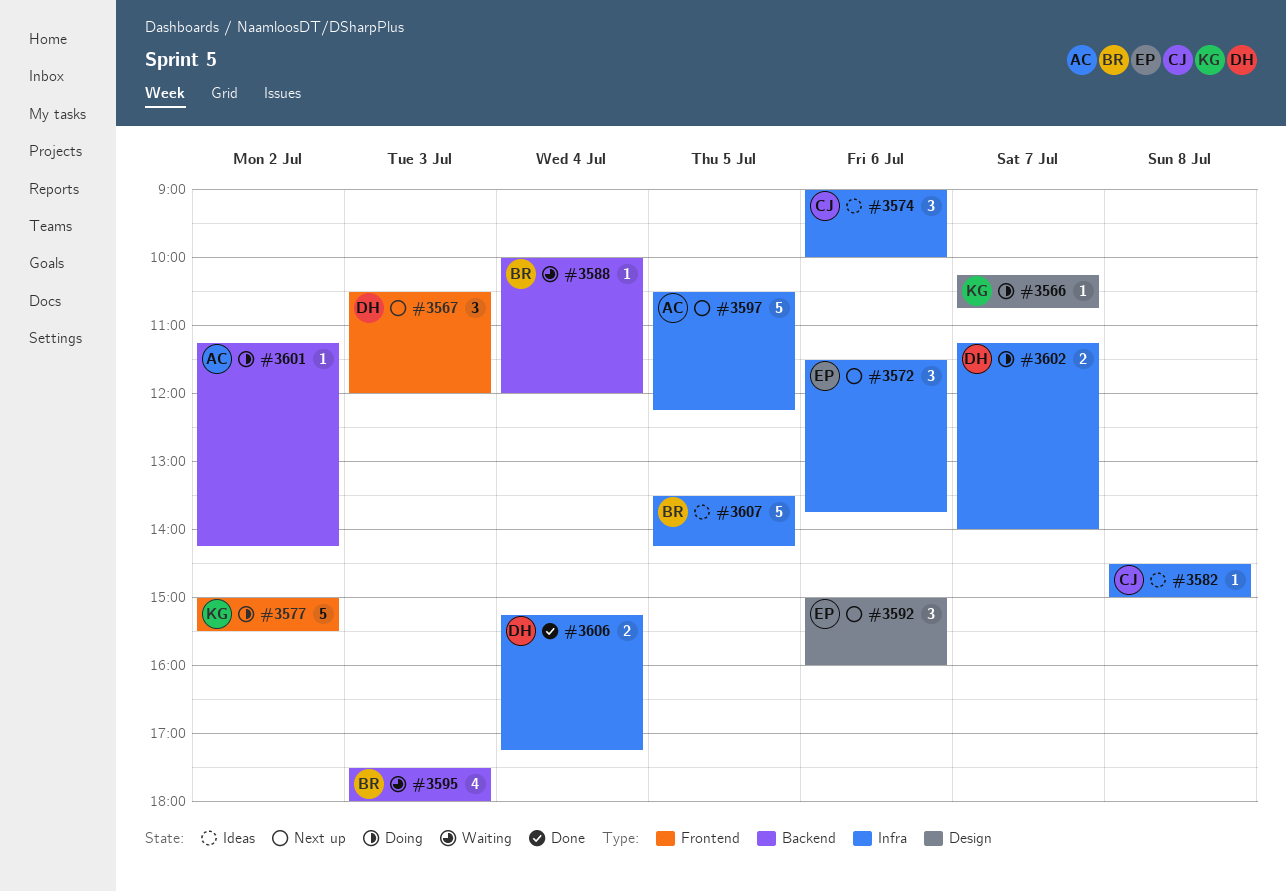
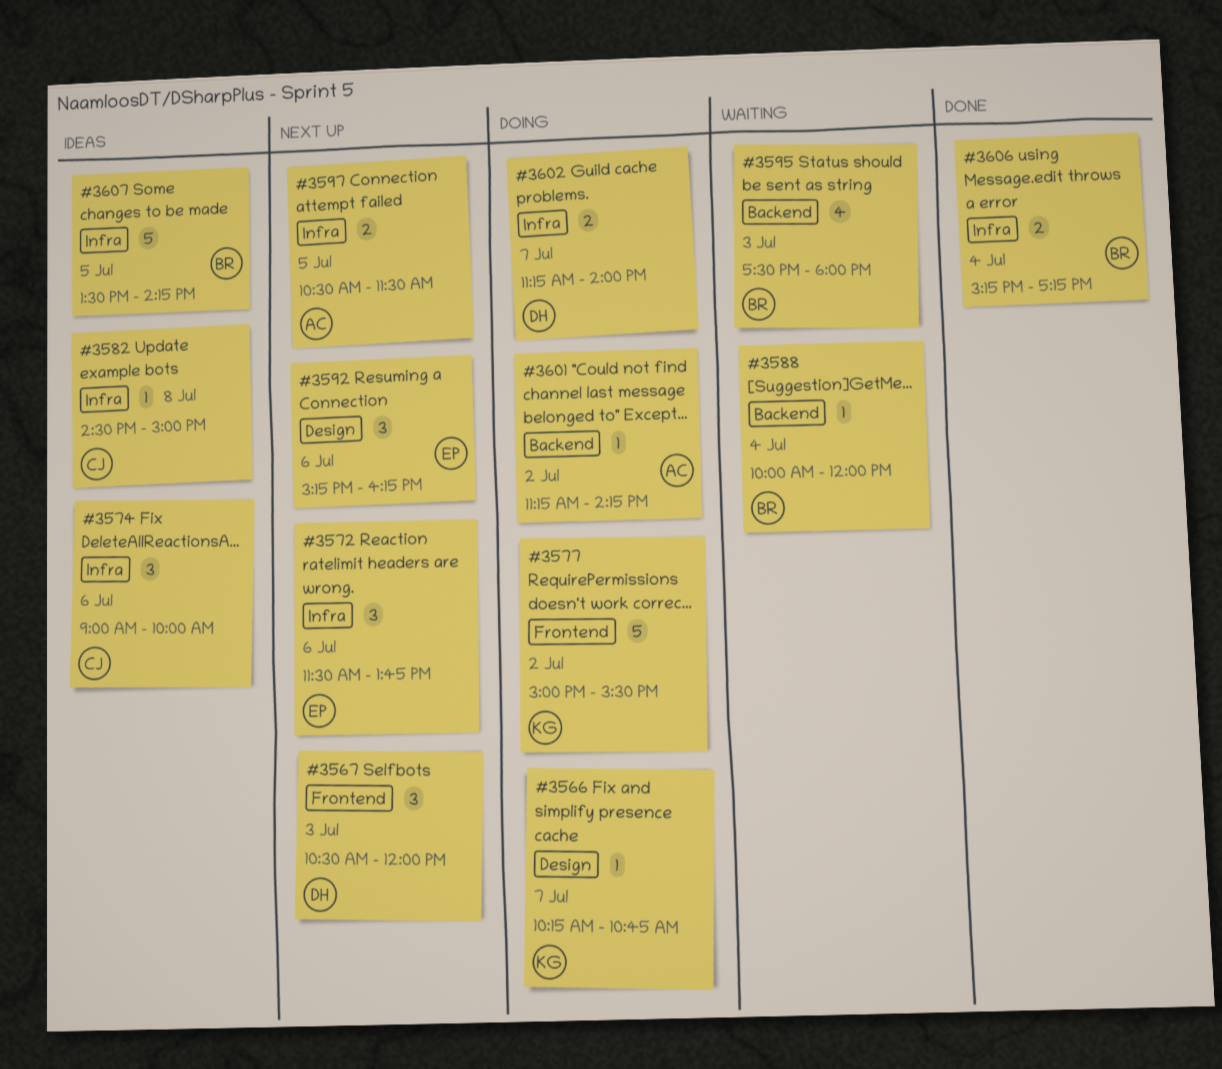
#3592, begins: 15:00 -> 15:15
#3592, ends: 16:00 -> 16:15
#3597, estimate: 5 -> 2
#3597, ends: 12:15 -> 11:30
#3606, owner: DH -> BR

